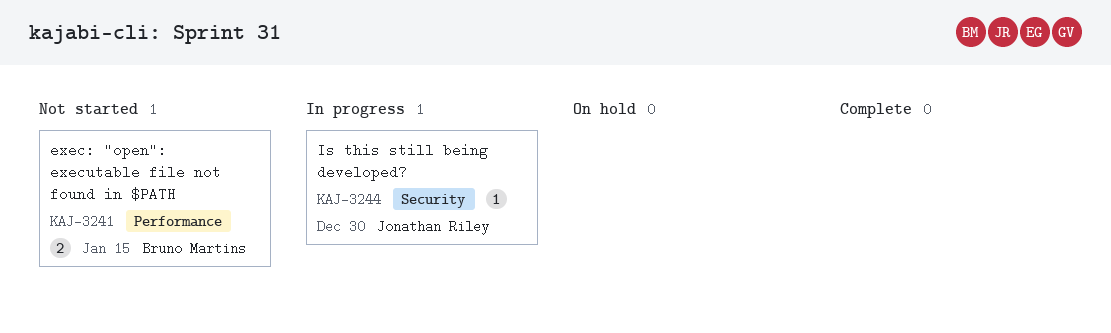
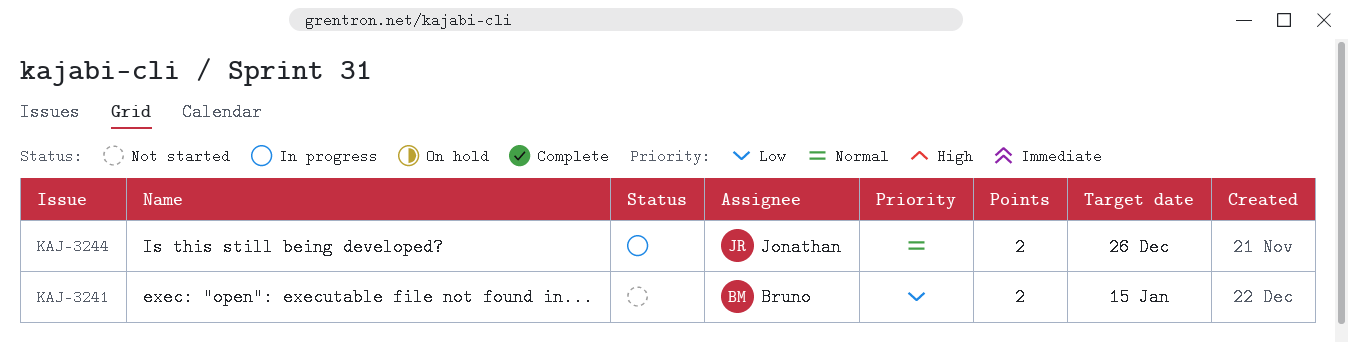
KAJ-3244, estimate: 1 -> 2
KAJ-3244, due: Dec 30 -> Dec 26

